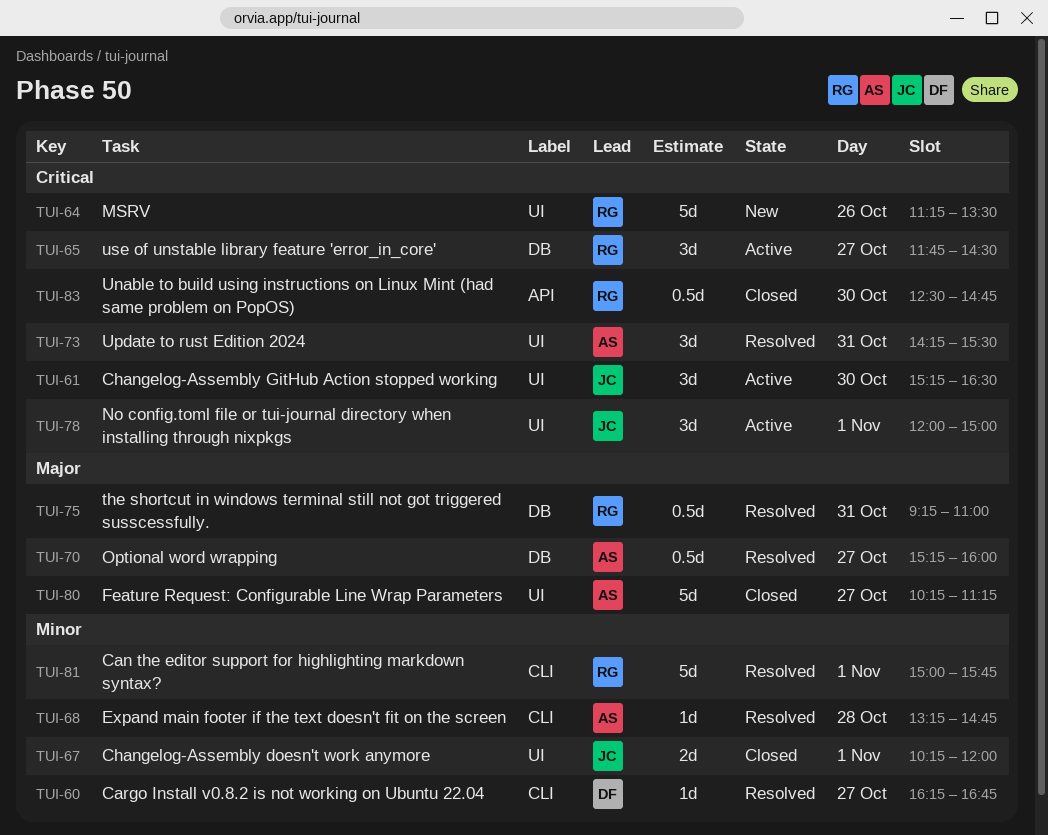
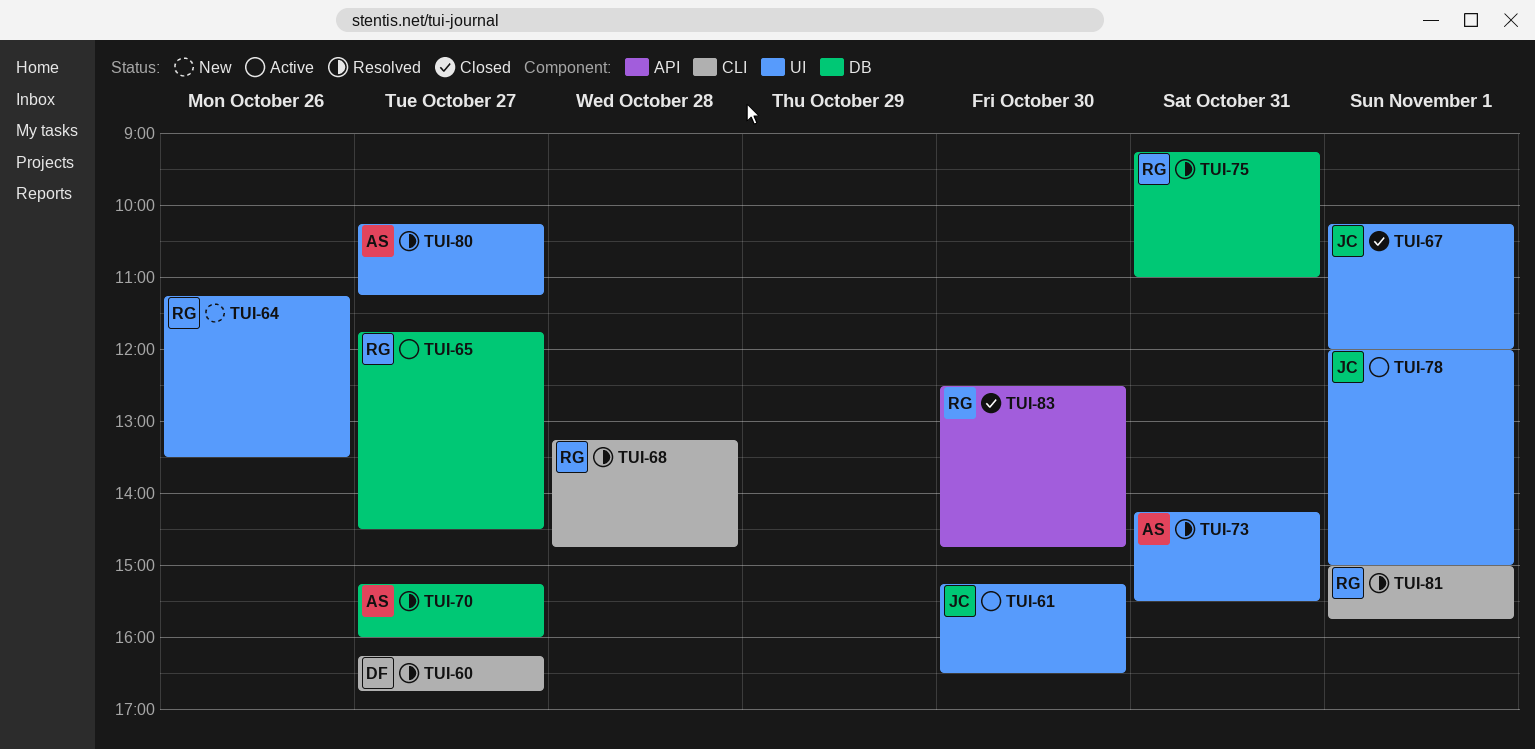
TUI-68, owner: AS -> RG
TUI-80, status: Closed -> Resolved

